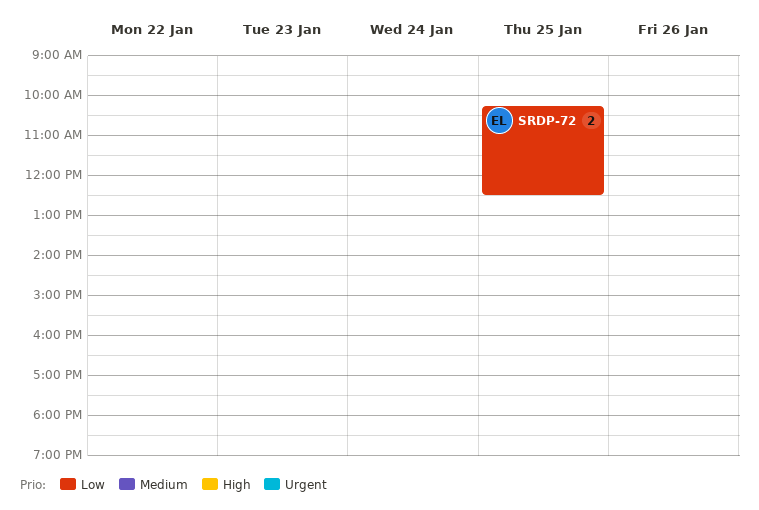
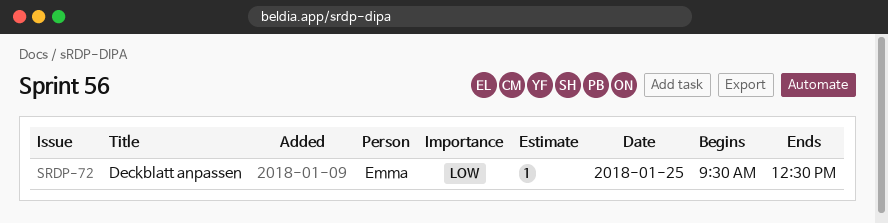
SRDP-72, estimate: 2 -> 1
SRDP-72, begins: 10:15 -> 09:30

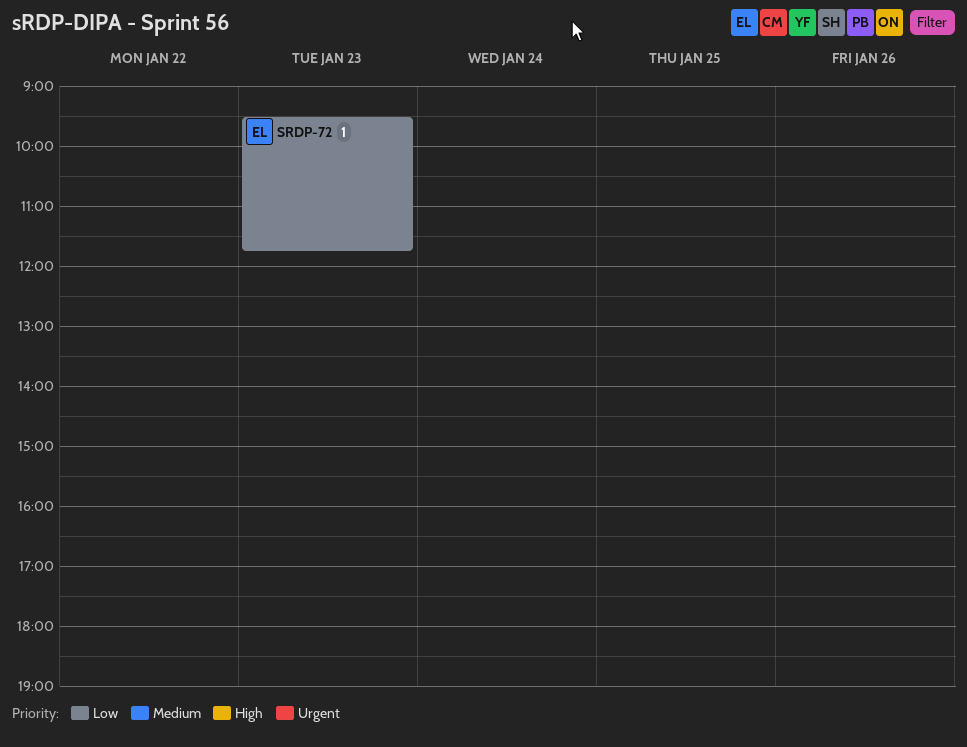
SRDP-72, day: Jan 25 -> Jan 23
SRDP-72, ends: 12:30 -> 11:45

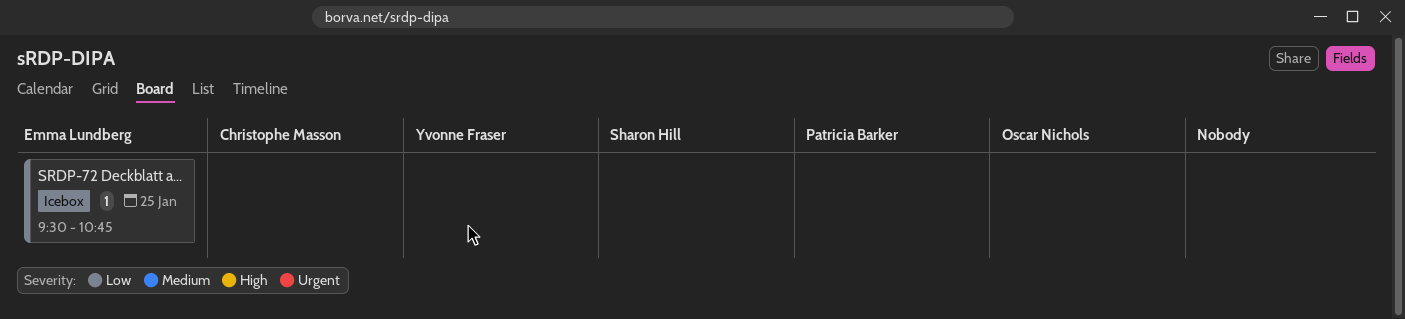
SRDP-72, day: Jan 23 -> Jan 25
SRDP-72, ends: 11:45 -> 10:45

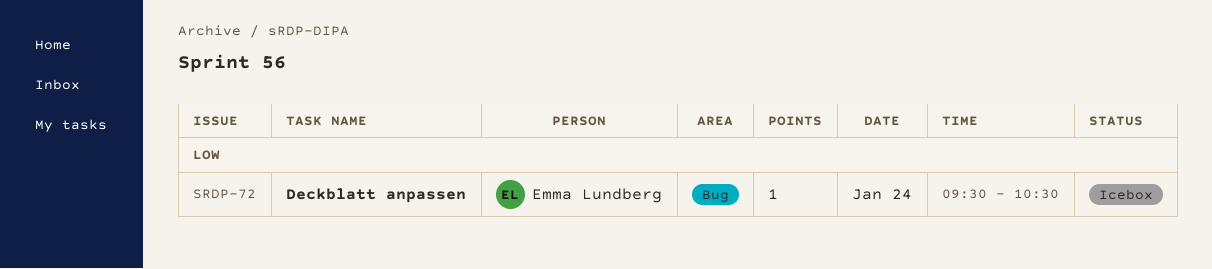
SRDP-72, day: Jan 25 -> Jan 24
SRDP-72, ends: 10:45 -> 10:30

